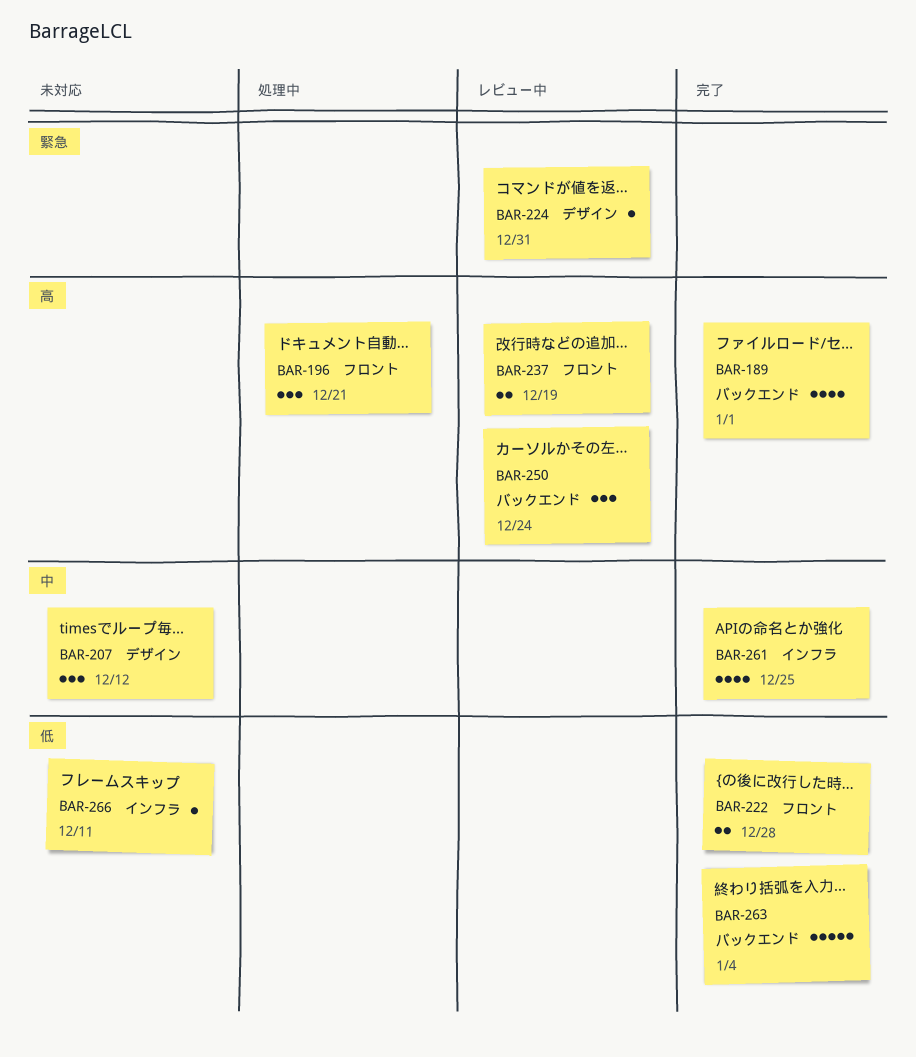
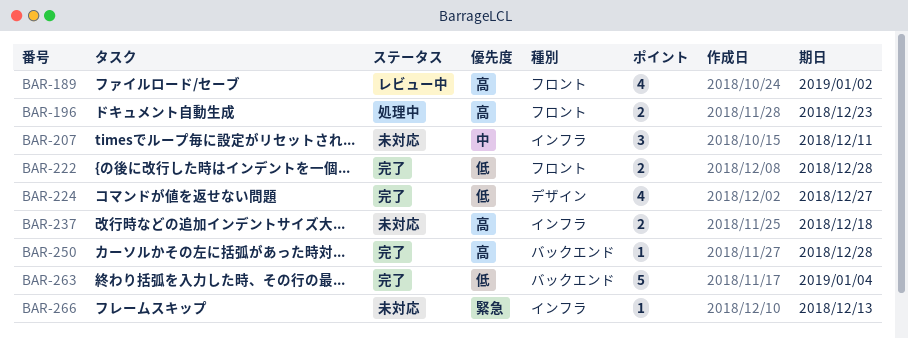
BAR-189, status: 完了 -> レビュー中
BAR-189, label: バックエンド -> フロント
BAR-189, due: Jan 1 -> Jan 2
BAR-196, estimate: 3 -> 2
BAR-196, due: Dec 21 -> Dec 23
BAR-207, label: デザイン -> インフラ
BAR-207, due: Dec 12 -> Dec 11
BAR-224, status: レビュー中 -> 完了
BAR-224, priority: 緊急 -> 低
BAR-224, estimate: 1 -> 4
BAR-224, due: Dec 31 -> Dec 27
BAR-237, status: レビュー中 -> 未対応
BAR-237, label: フロント -> インフラ
BAR-237, due: Dec 19 -> Dec 18
BAR-250, status: レビュー中 -> 完了
BAR-250, estimate: 3 -> 1
BAR-250, due: Dec 24 -> Dec 28
BAR-261: present -> none
BAR-266, priority: 低 -> 緊急
BAR-266, due: Dec 11 -> Dec 13

